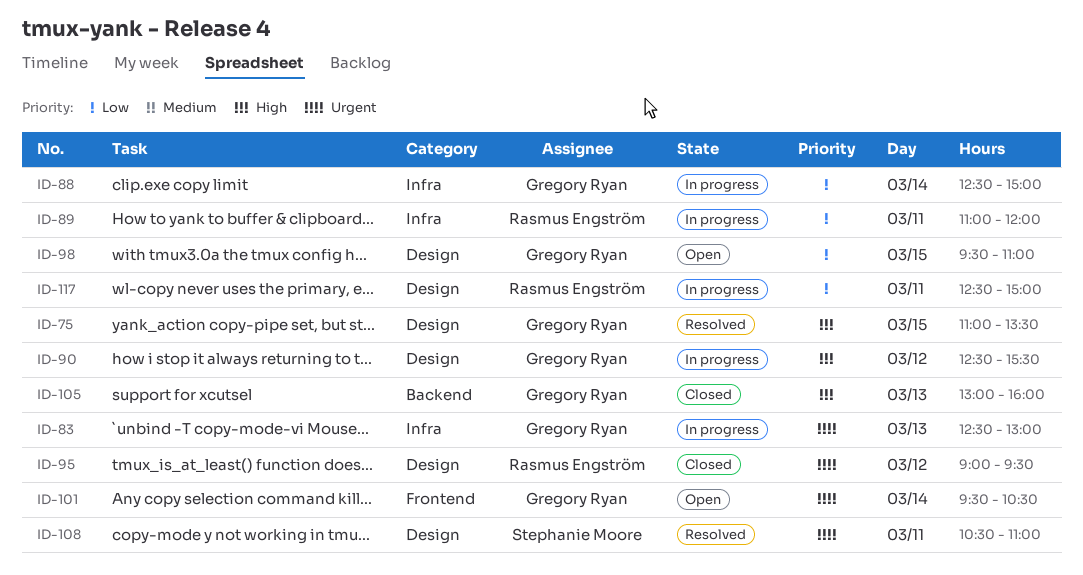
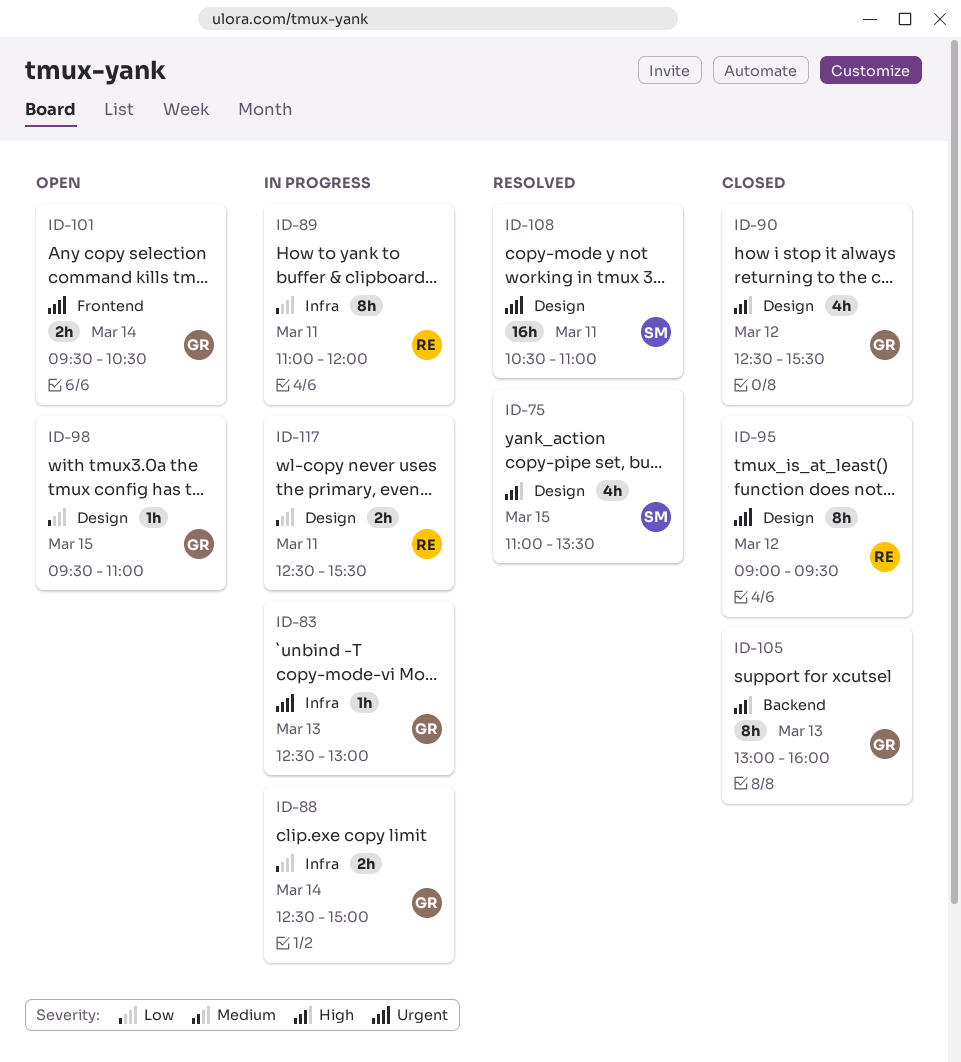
ID-75, owner: Gregory Ryan -> Stephanie Moore
ID-90, status: In progress -> Closed
ID-117, ends: 15:00 -> 15:30

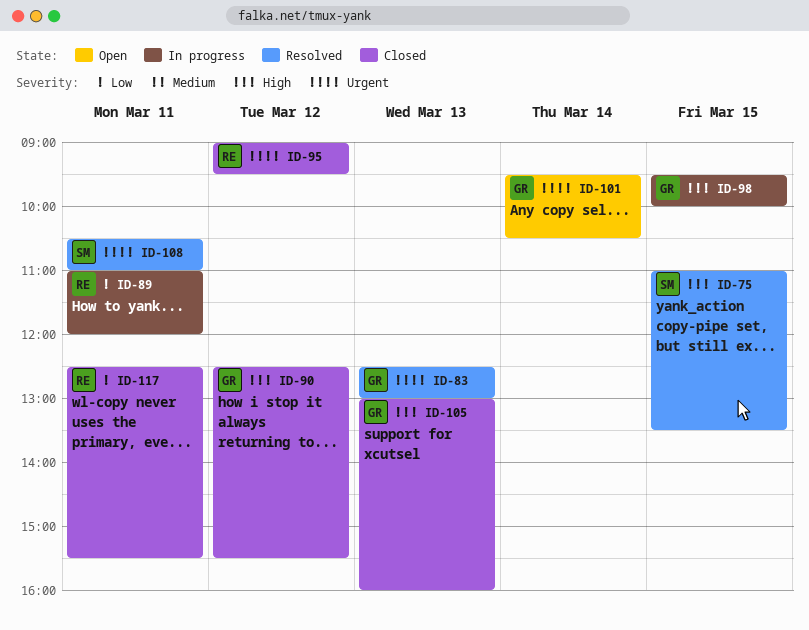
ID-83, status: In progress -> Resolved
ID-88: present -> none
ID-98, status: Open -> In progress
ID-98, priority: Low -> High
ID-98, ends: 11:00 -> 10:00
ID-117, status: In progress -> Closed

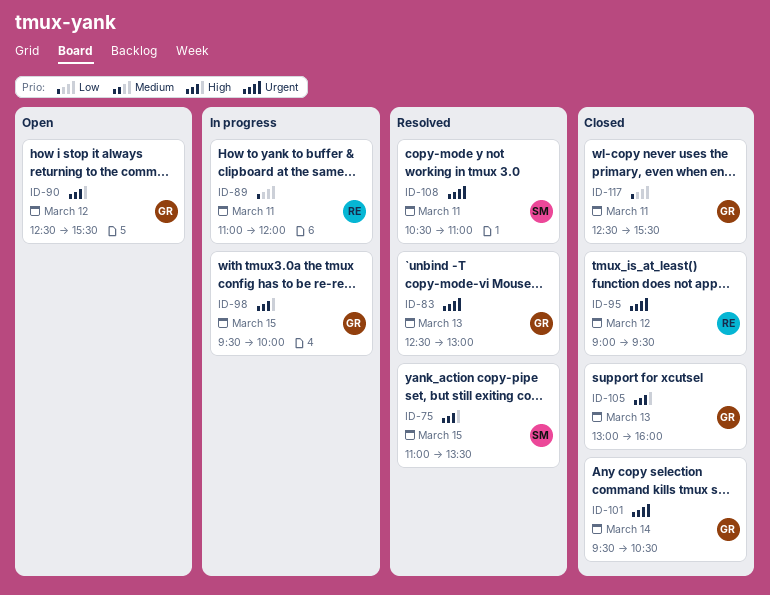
ID-90, status: Closed -> Open
ID-101, status: Open -> Closed
ID-117, owner: RE -> GR

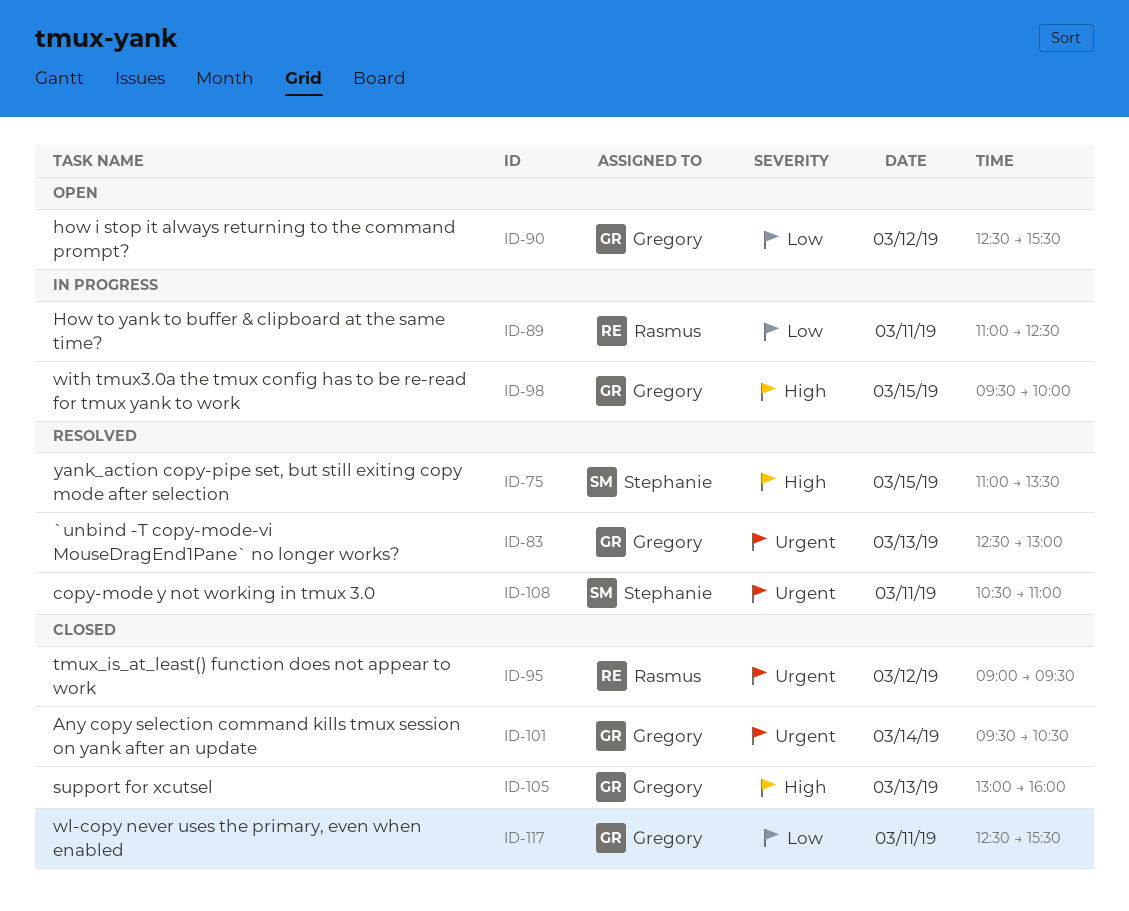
ID-89, ends: 12:00 -> 12:30
ID-90, priority: High -> Low

